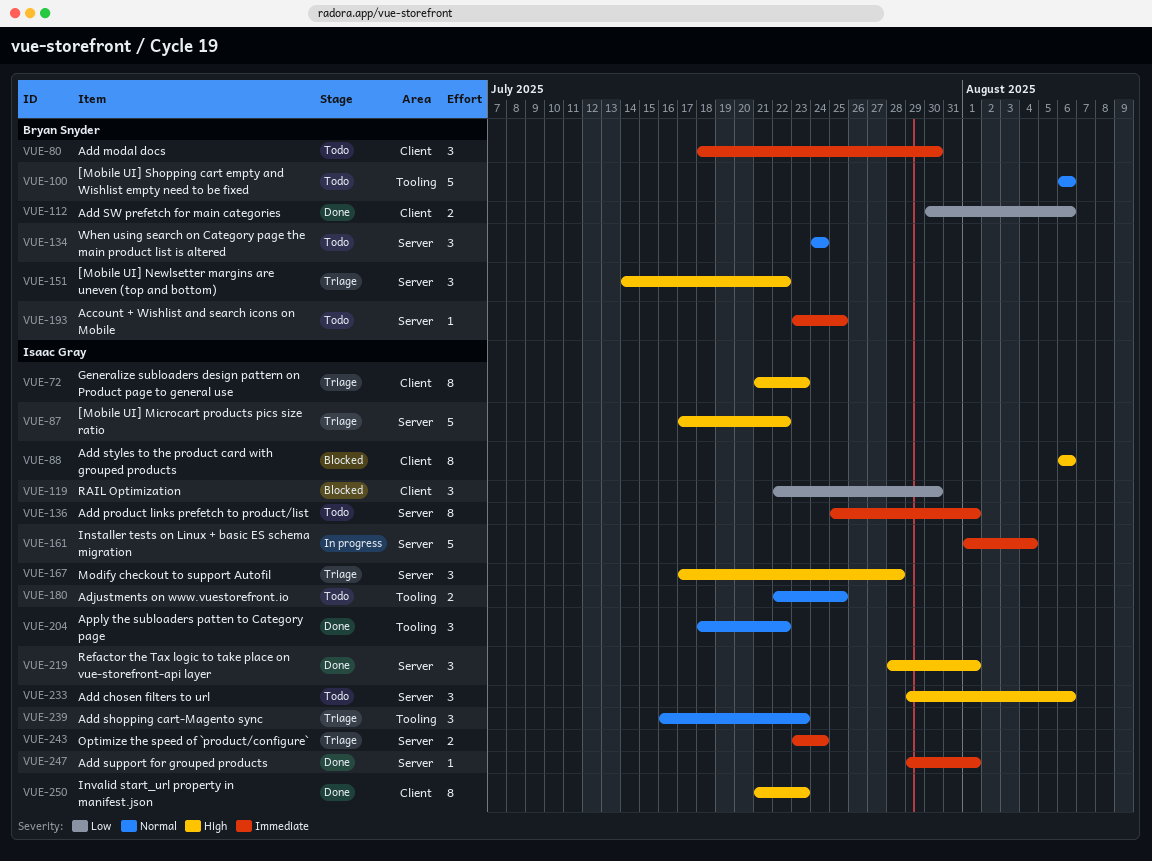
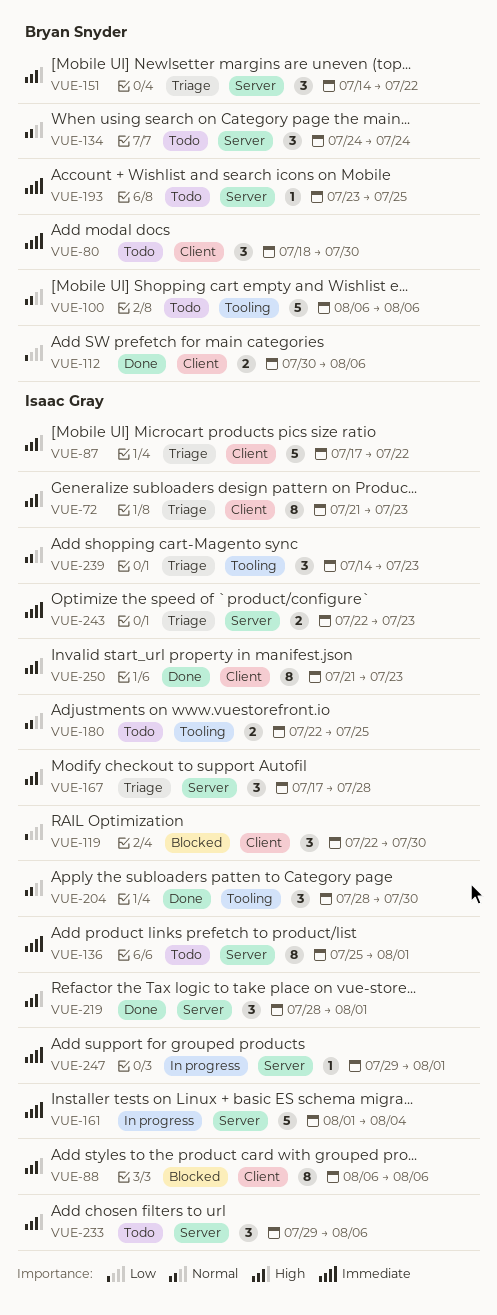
VUE-87, label: Server -> Client
VUE-204, start: Jul 18 -> Jul 28
VUE-204, due: Jul 22 -> Jul 30
VUE-239, start: Jul 16 -> Jul 14
VUE-243, start: Jul 23 -> Jul 22
VUE-243, due: Jul 24 -> Jul 23
VUE-247, status: Done -> In progress

